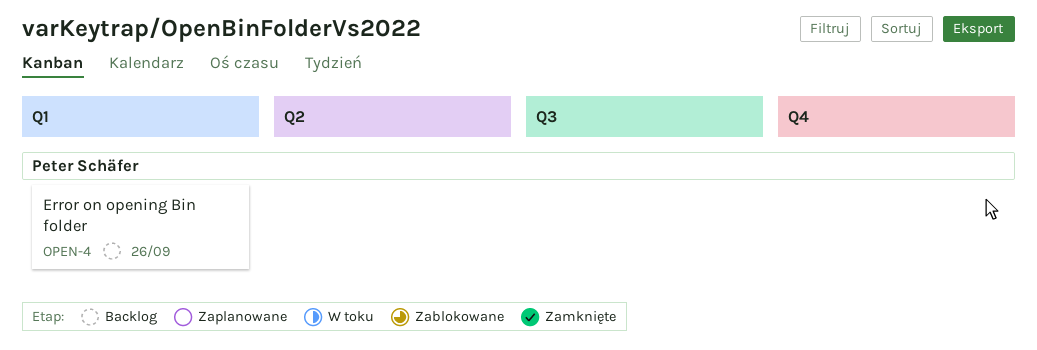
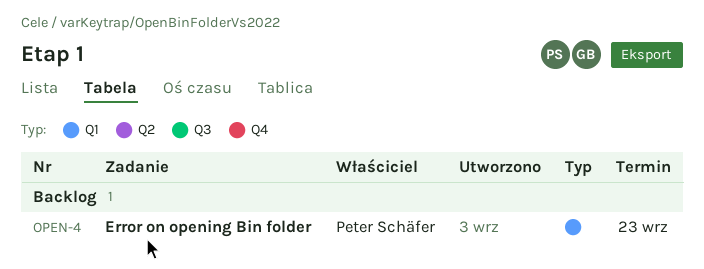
OPEN-4, due: Sep 26 -> Sep 23

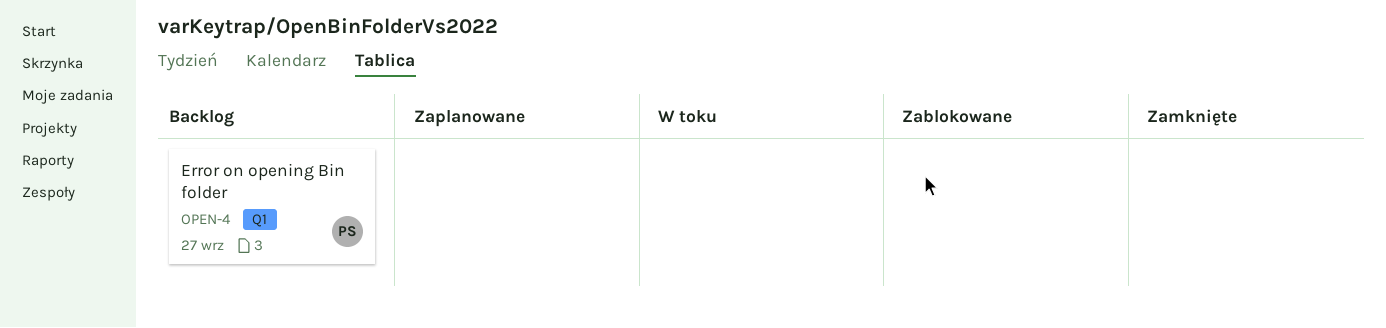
OPEN-4, due: Sep 23 -> Sep 27

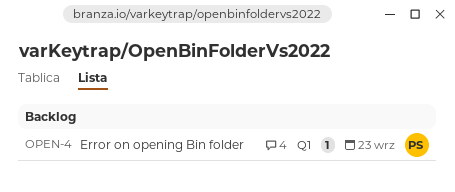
OPEN-4, due: Sep 27 -> Sep 23

